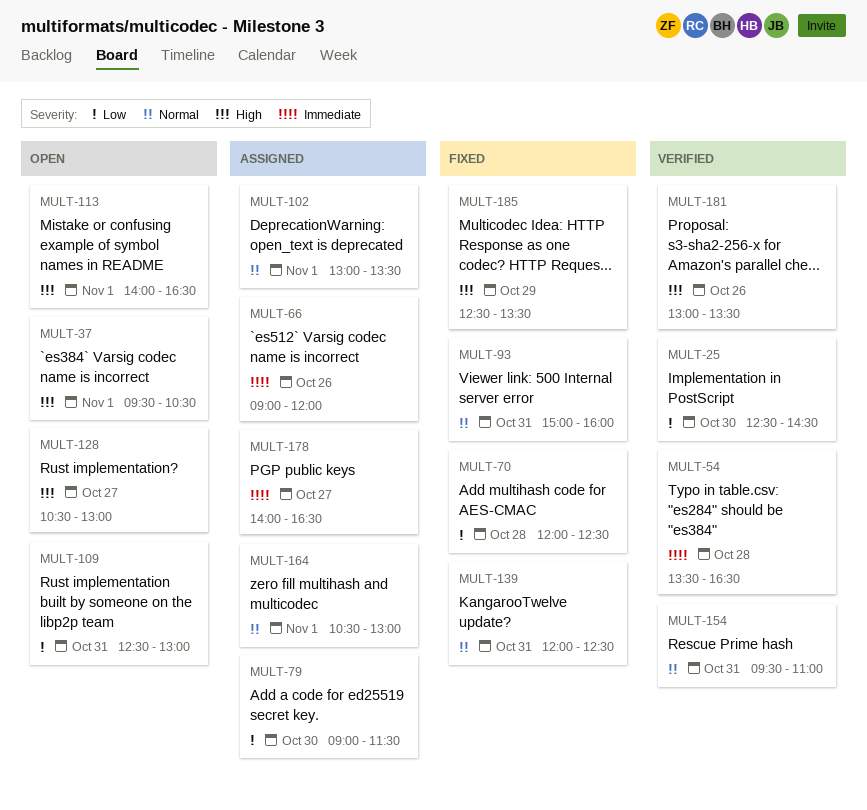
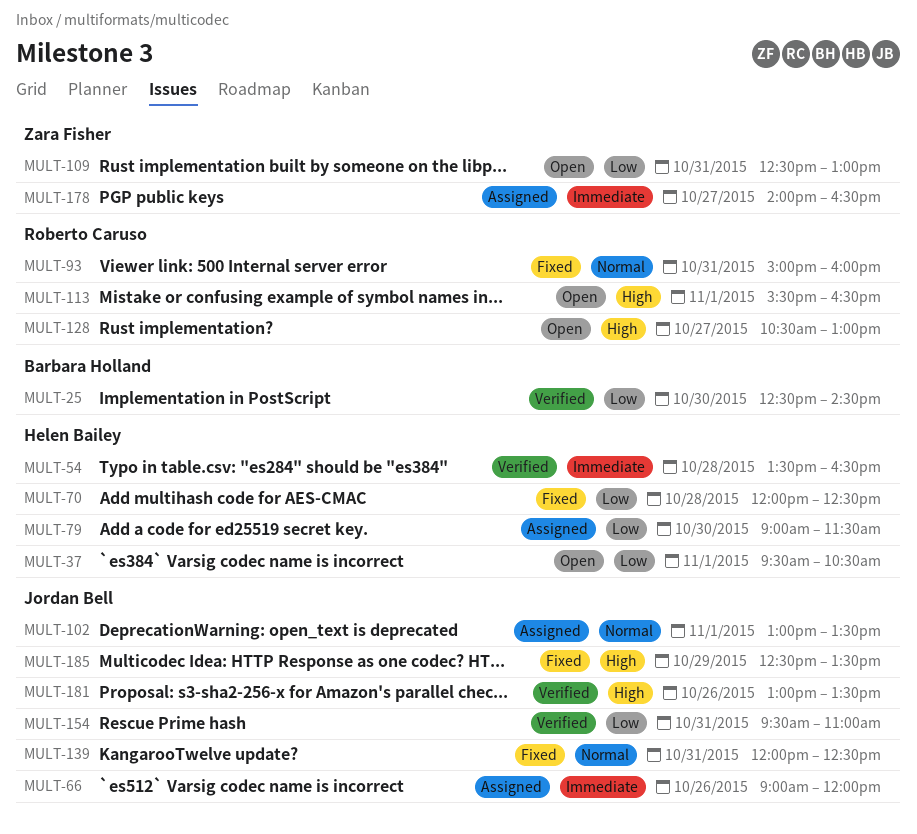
MULT-37, priority: High -> Low
MULT-113, begins: 14:00 -> 15:30
MULT-154, priority: Normal -> Low
MULT-164: present -> none

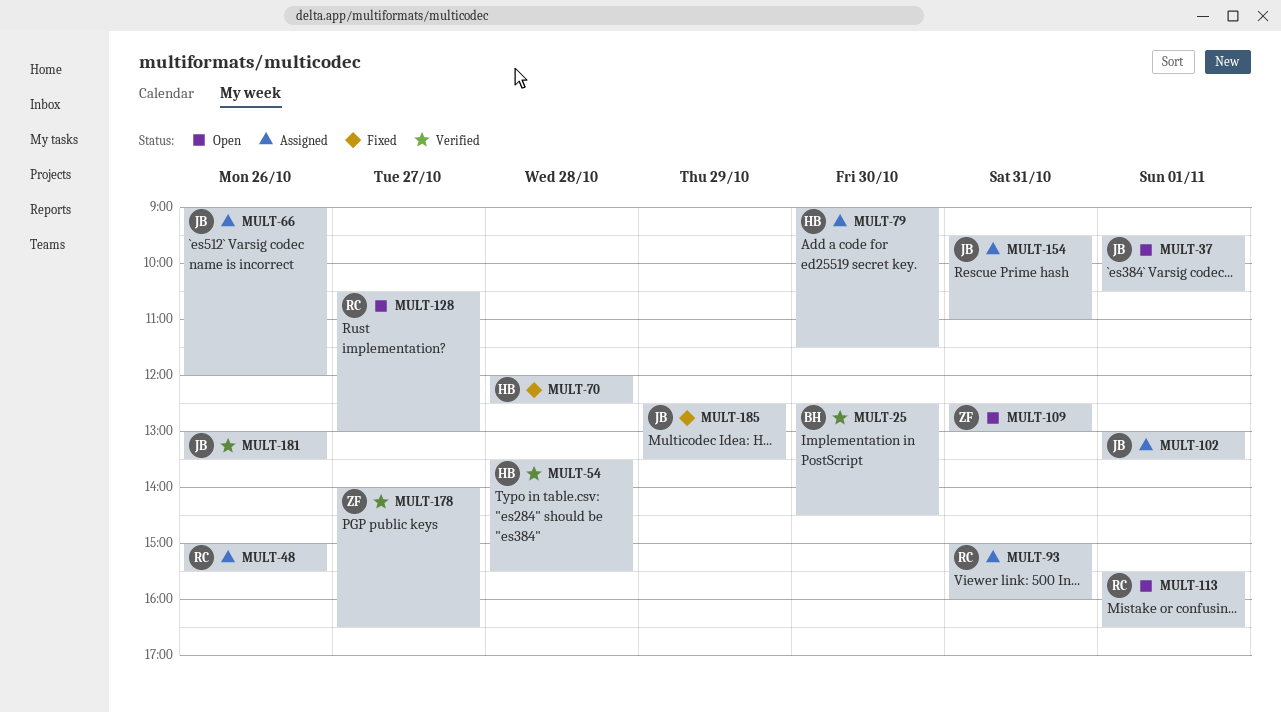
MULT-37, owner: Helen Bailey -> Jordan Bell
MULT-48: none -> present
MULT-54, ends: 16:30 -> 15:30
MULT-93, status: Fixed -> Assigned
MULT-139: present -> none
MULT-154, status: Verified -> Assigned
MULT-178, status: Assigned -> Verified

